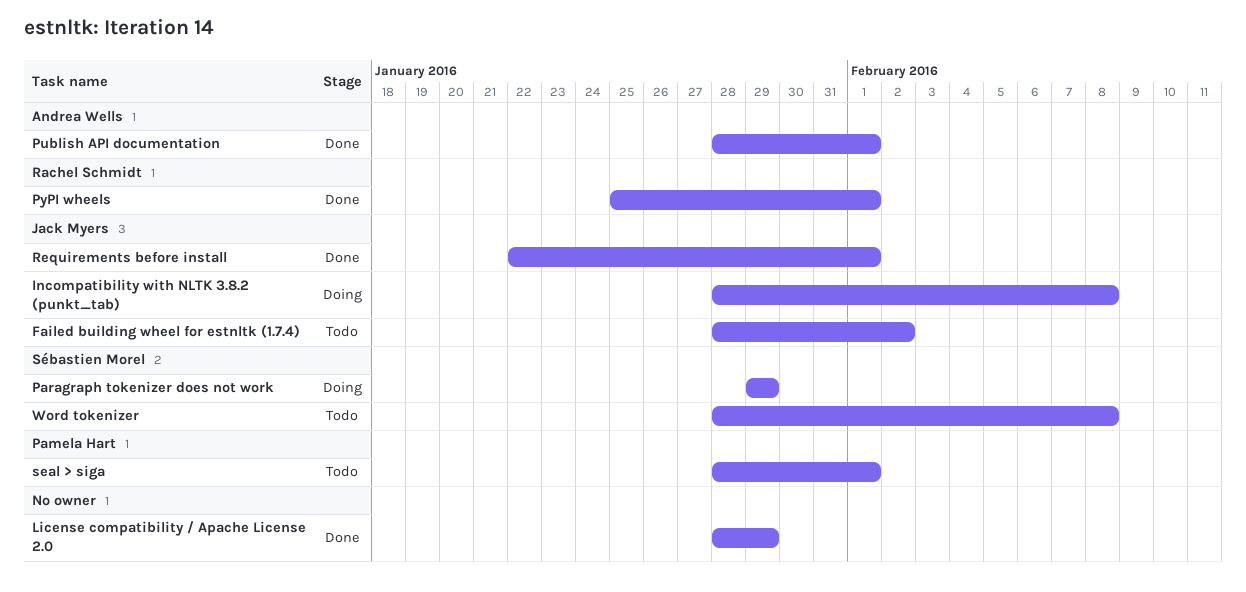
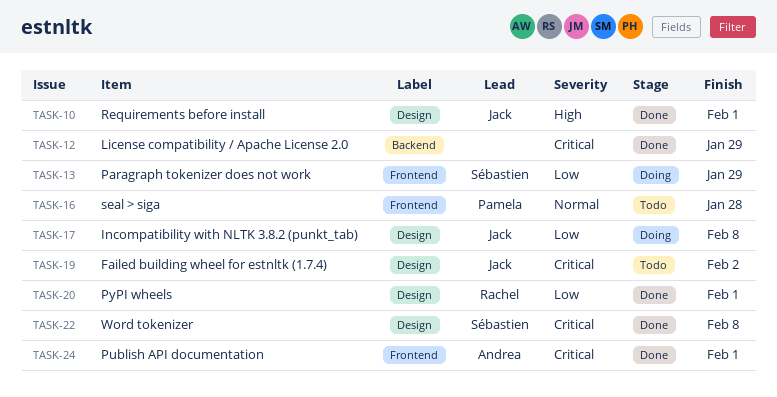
seal > siga, due: Feb 1 -> Jan 28
Word tokenizer, status: Todo -> Done

